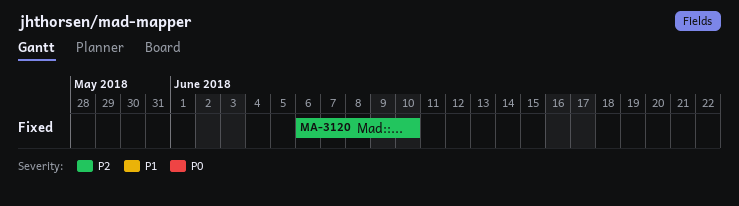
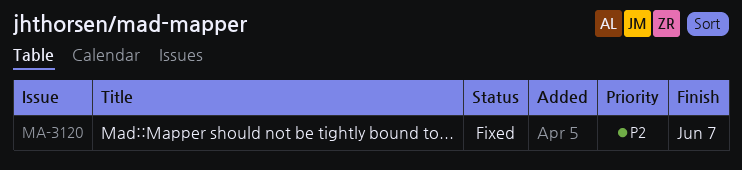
MA-3120, due: Jun 10 -> Jun 7

